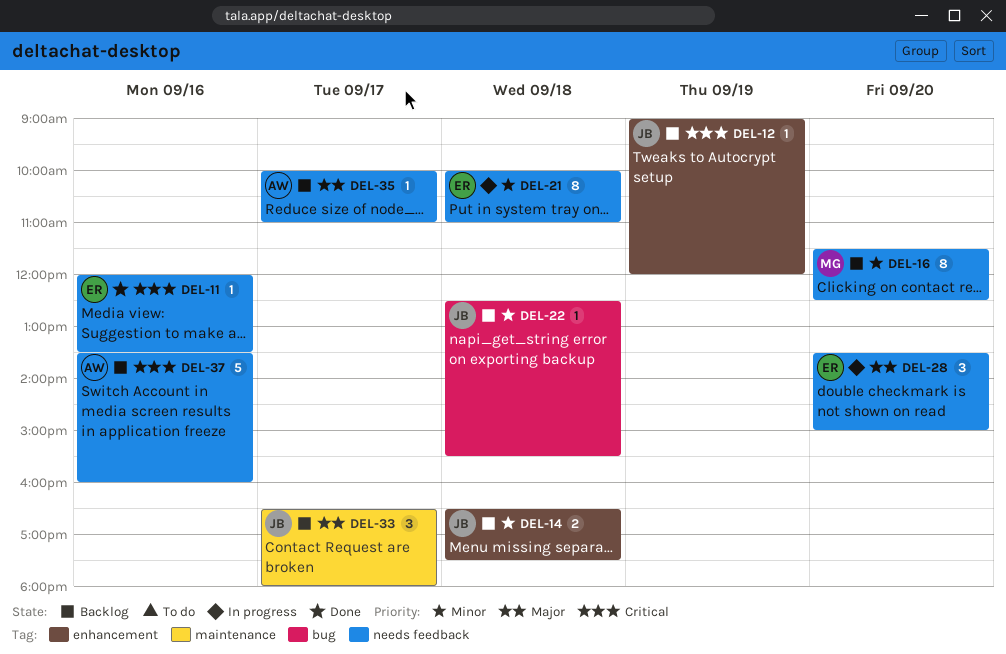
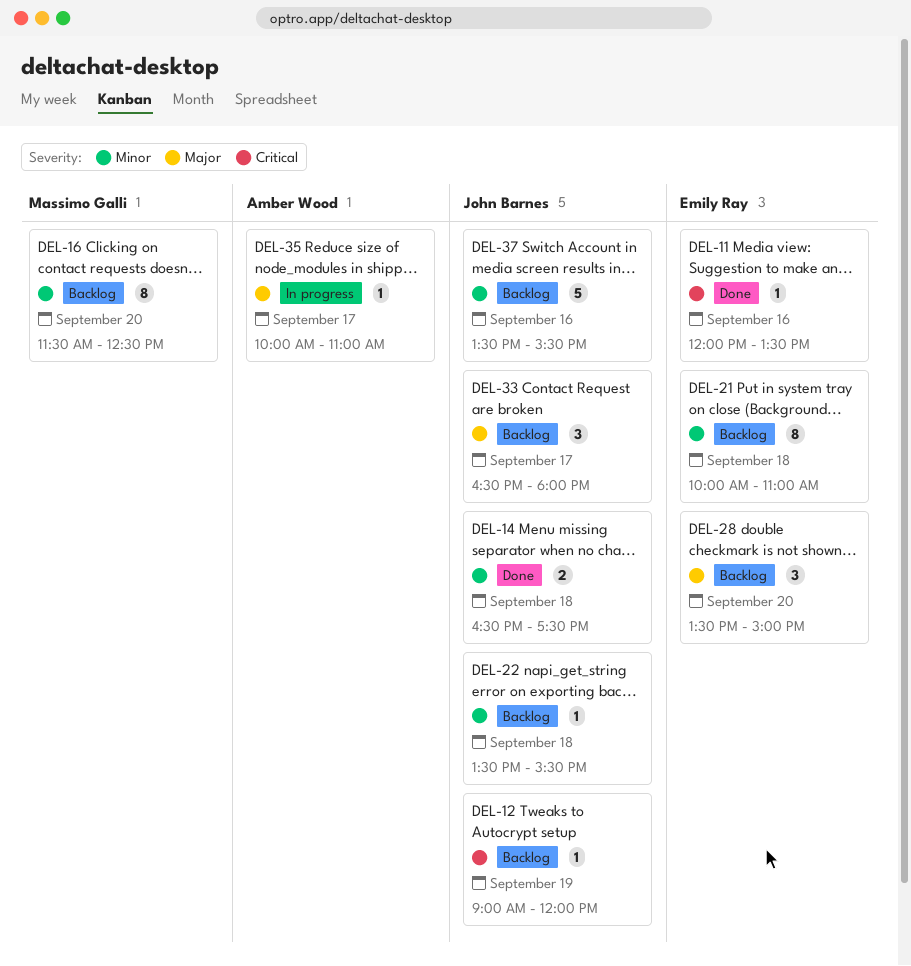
DEL-14, status: Backlog -> Done
DEL-21, status: In progress -> Backlog
DEL-22, begins: 12:30 -> 13:30
DEL-28, status: In progress -> Backlog
DEL-35, status: Backlog -> In progress
DEL-37, owner: Amber Wood -> John Barnes
DEL-37, priority: Critical -> Minor
DEL-37, ends: 16:00 -> 15:30

